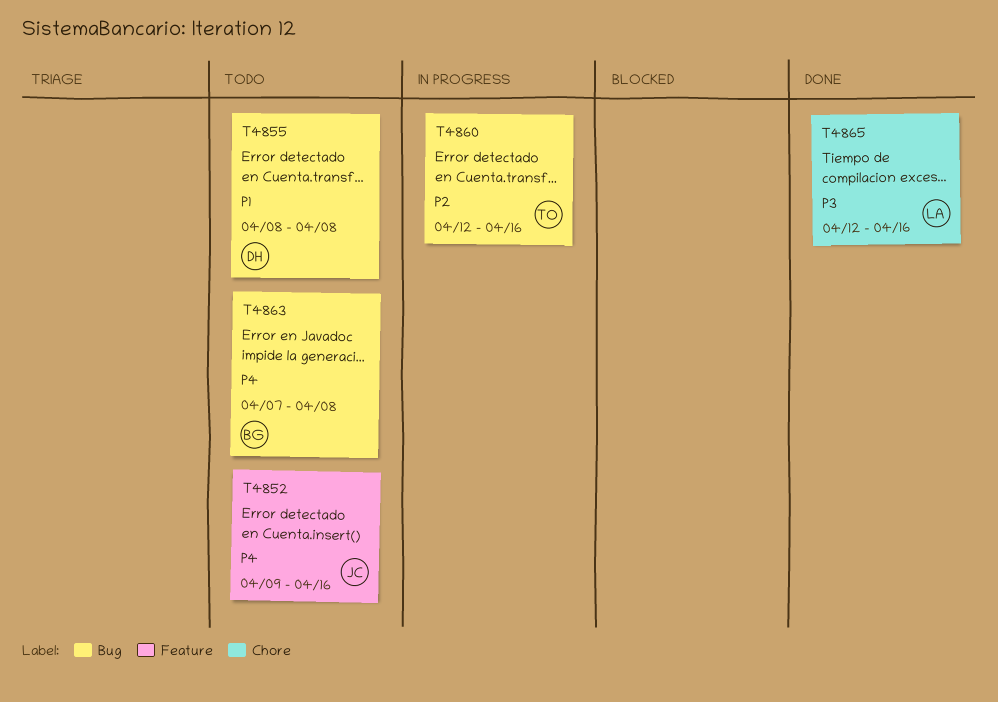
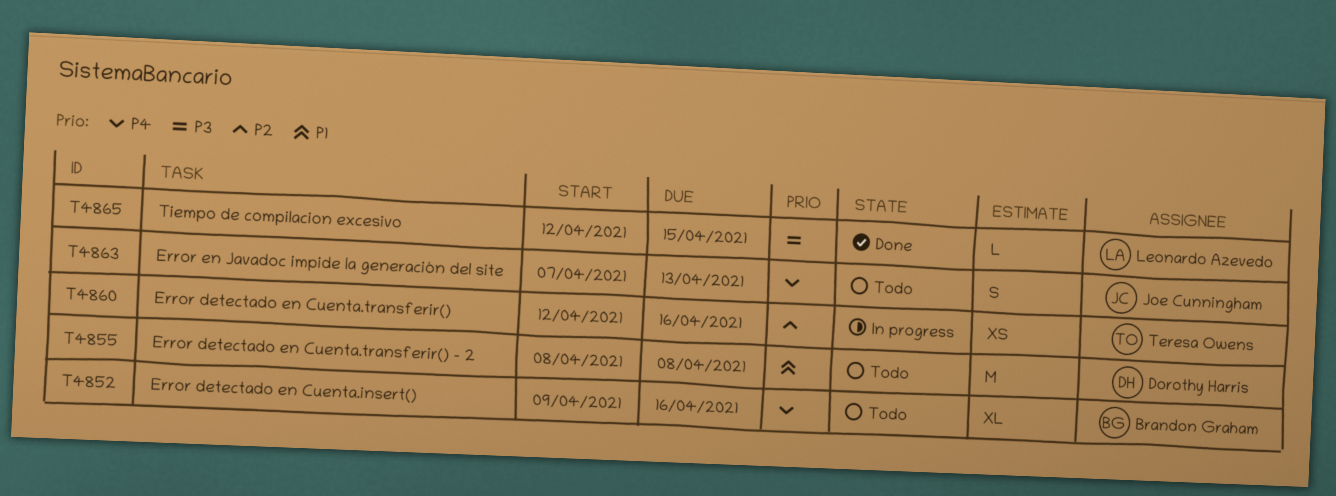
T4852, owner: Joe Cunningham -> Brandon Graham
T4863, owner: Brandon Graham -> Joe Cunningham
T4863, due: Apr 8 -> Apr 13
T4865, due: Apr 16 -> Apr 15

